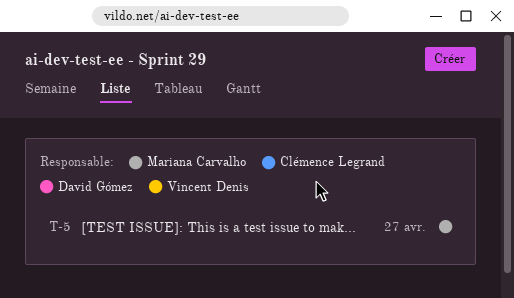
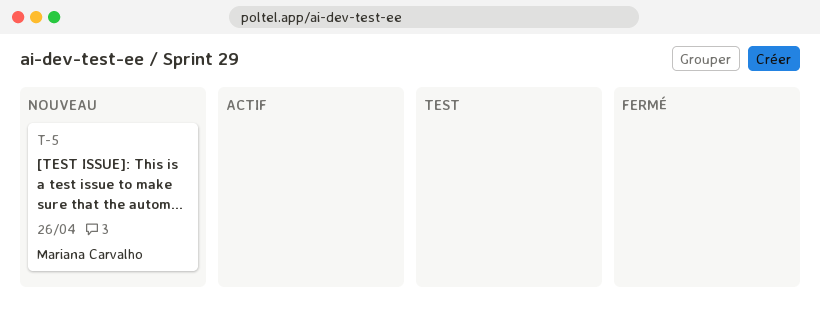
T-5, due: Apr 27 -> Apr 26

